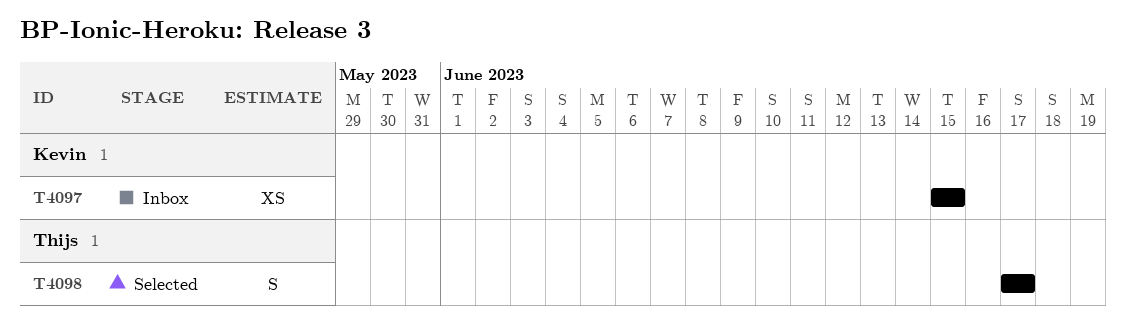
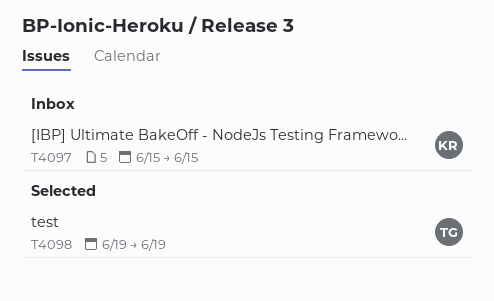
T4098, start: Jun 17 -> Jun 19
T4098, due: Jun 17 -> Jun 19

